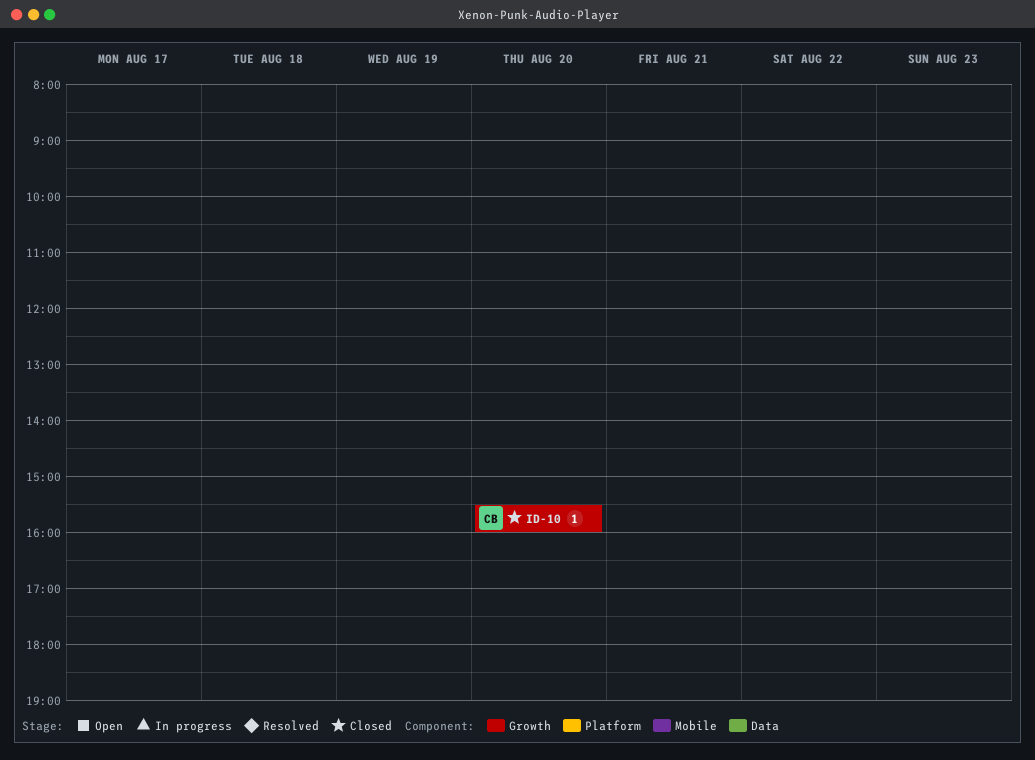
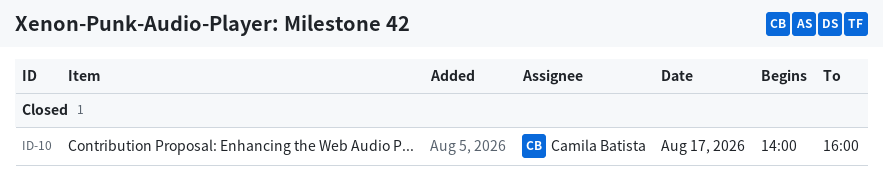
ID-10, day: Aug 20 -> Aug 17
ID-10, begins: 15:30 -> 14:00

